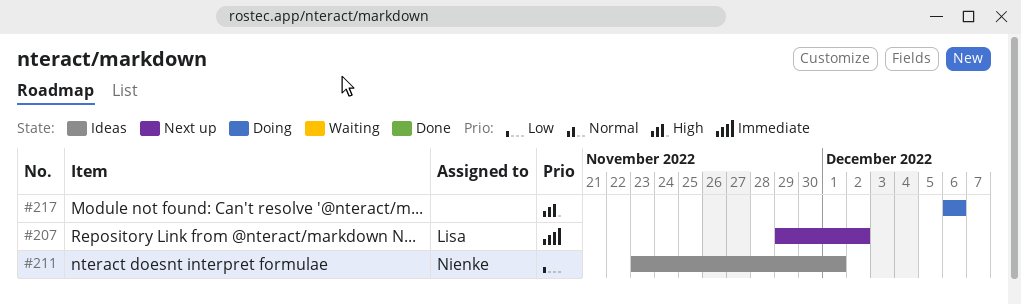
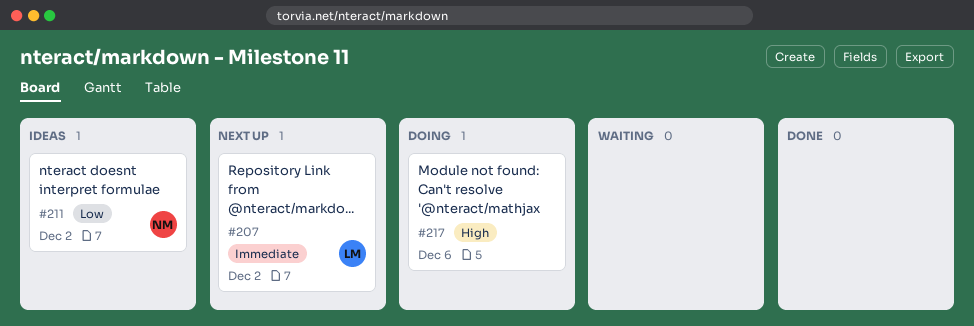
#211, due: Dec 1 -> Dec 2

